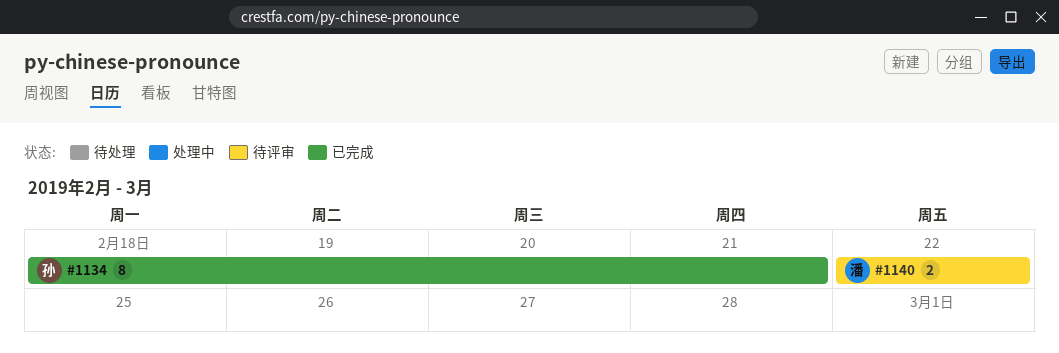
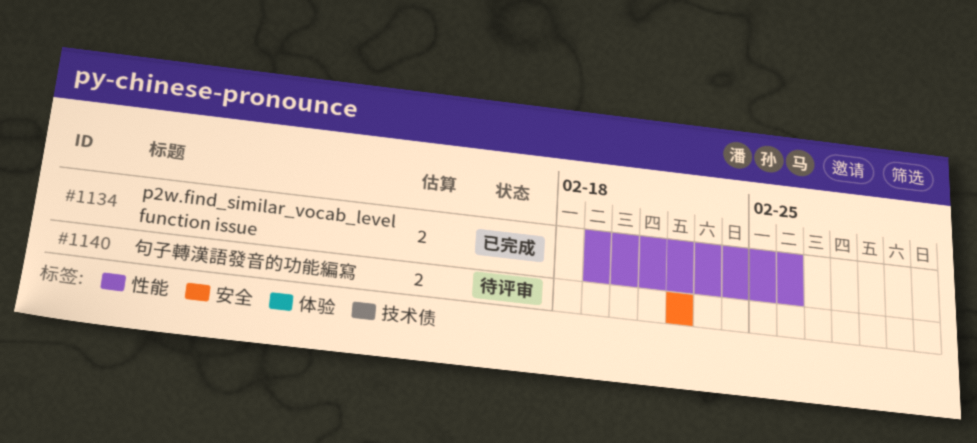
#1134, estimate: 8 -> 2
#1134, start: Feb 18 -> Feb 19
#1134, due: Feb 21 -> Feb 26

